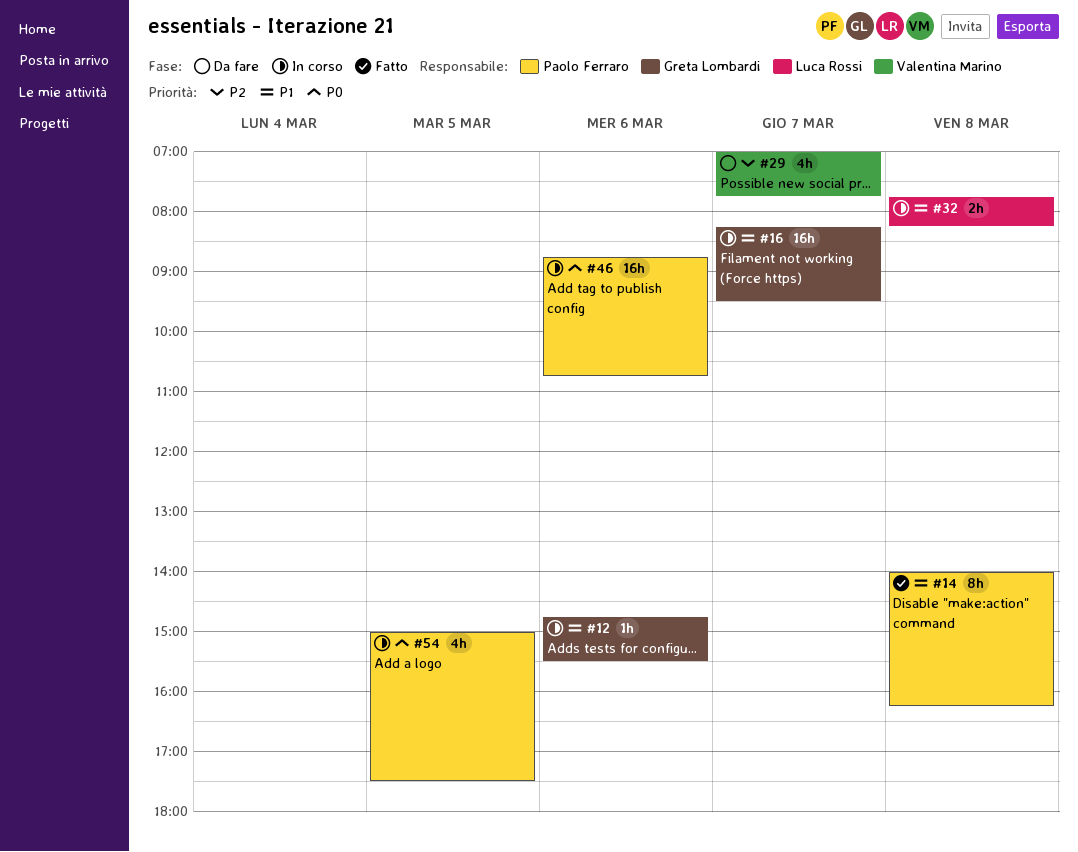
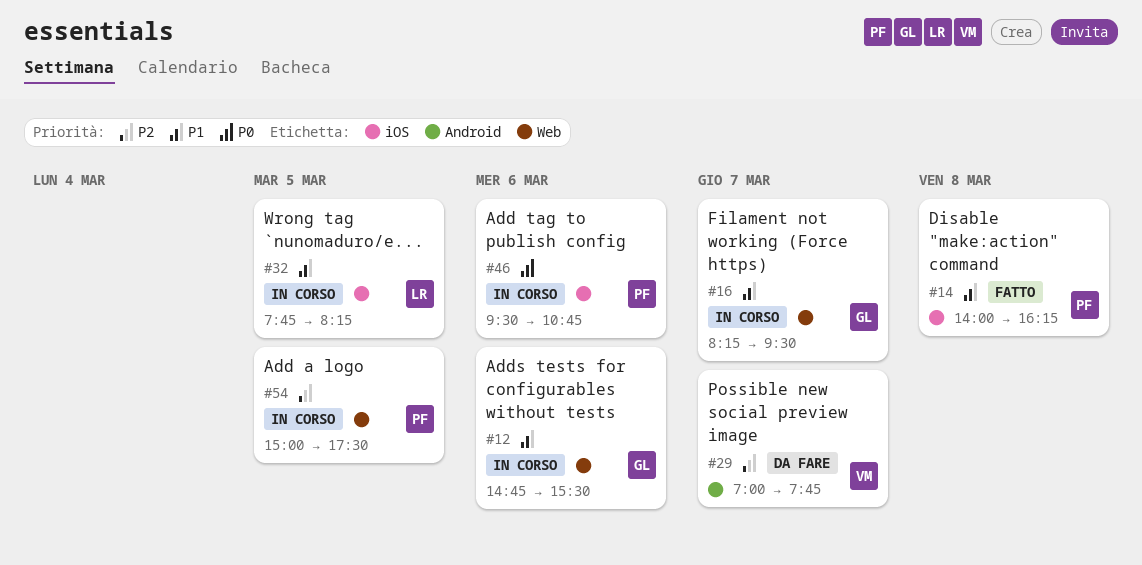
#32, day: Mar 8 -> Mar 5
#46, begins: 08:45 -> 09:30
#54, priority: P0 -> P2

